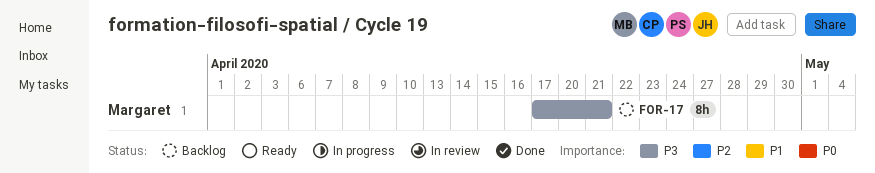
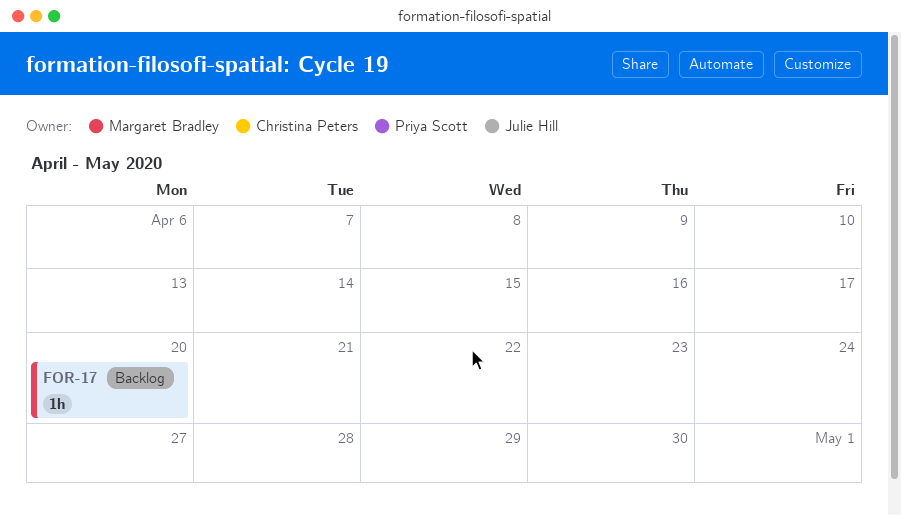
FOR-17, estimate: 8h -> 1h
FOR-17, due: Apr 21 -> Apr 20

